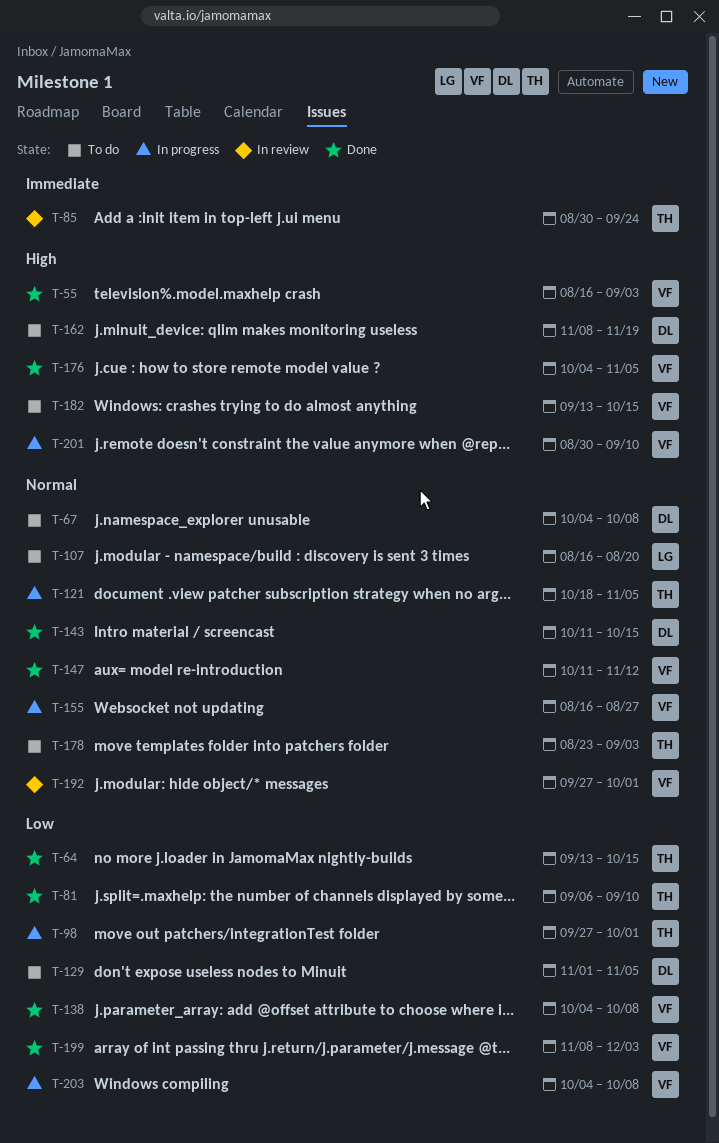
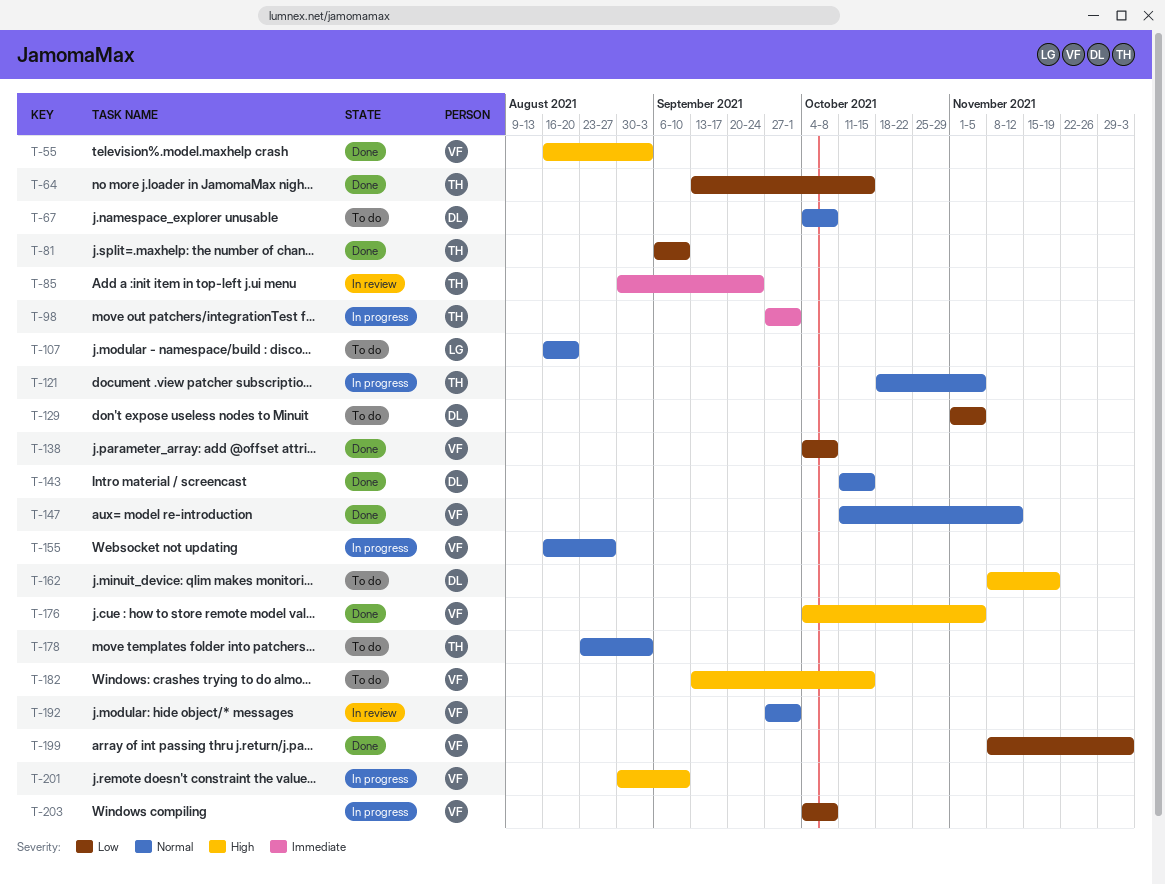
T-98, priority: Low -> Immediate

